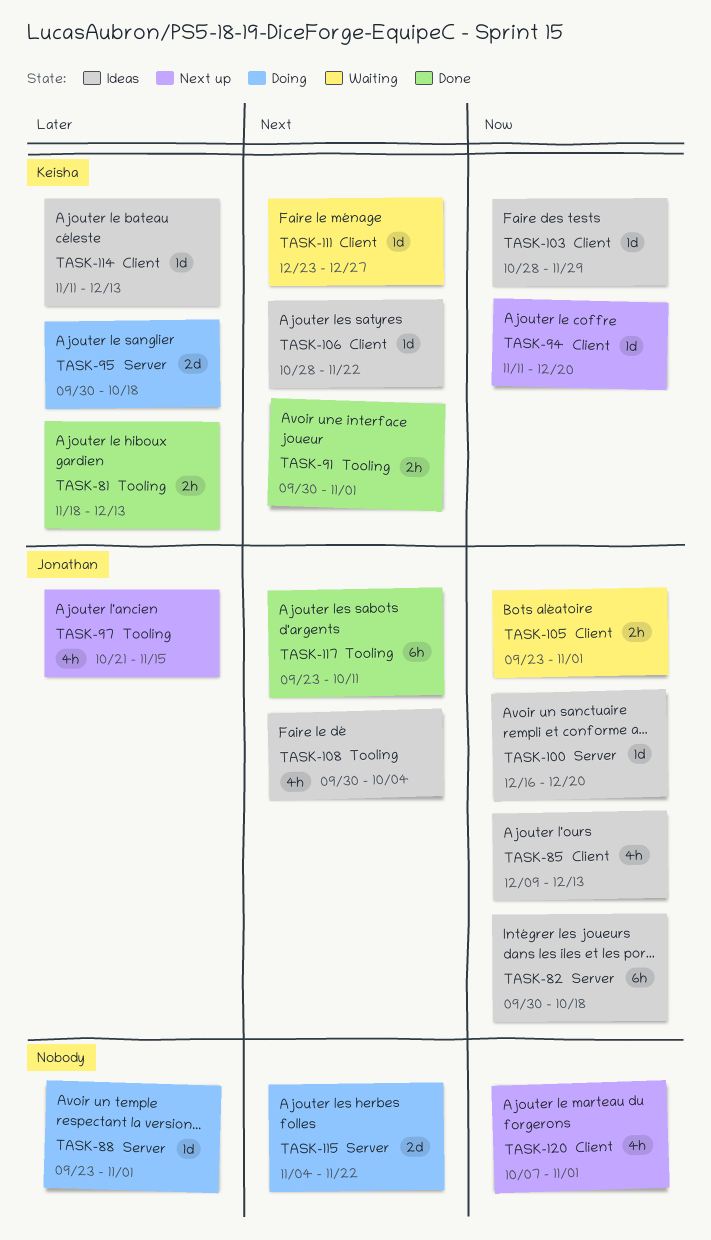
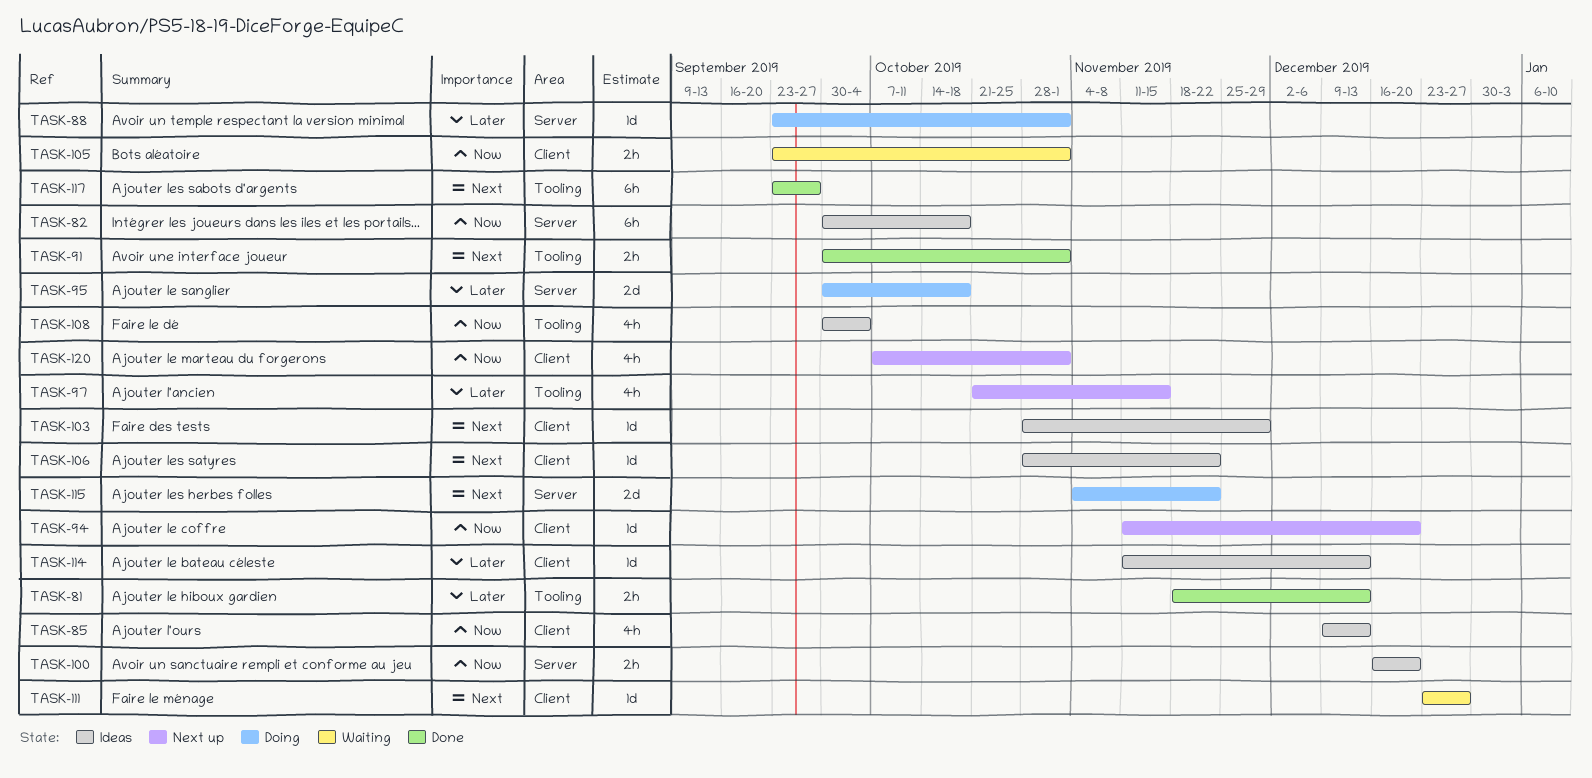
TASK-100, estimate: 1d -> 2h
TASK-103, priority: Now -> Next
TASK-108, priority: Next -> Now
TASK-117, due: Oct 11 -> Sep 27

